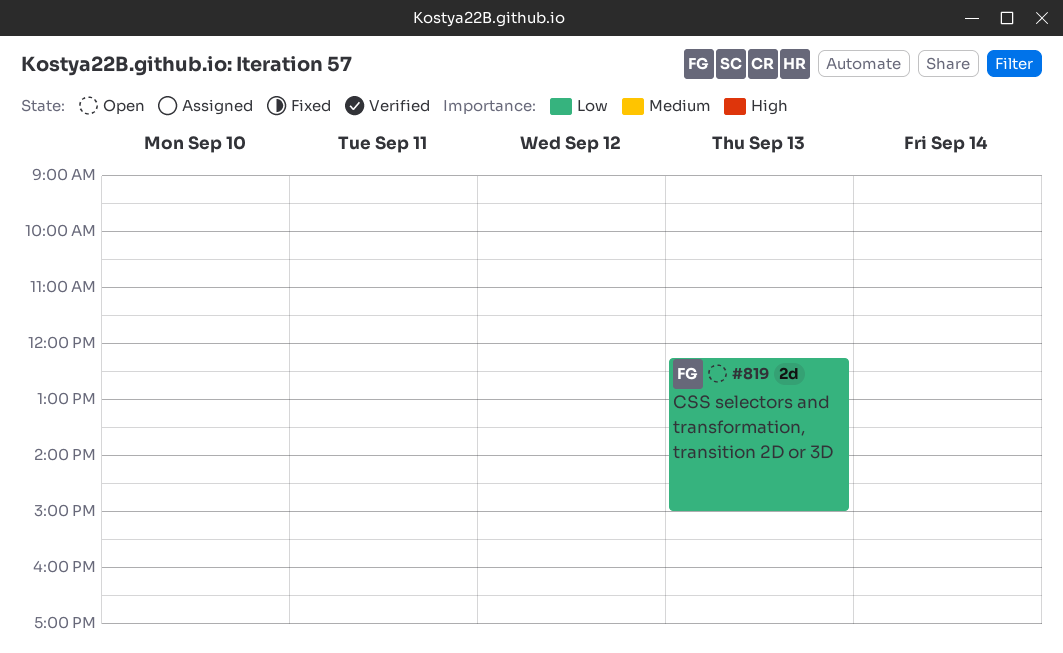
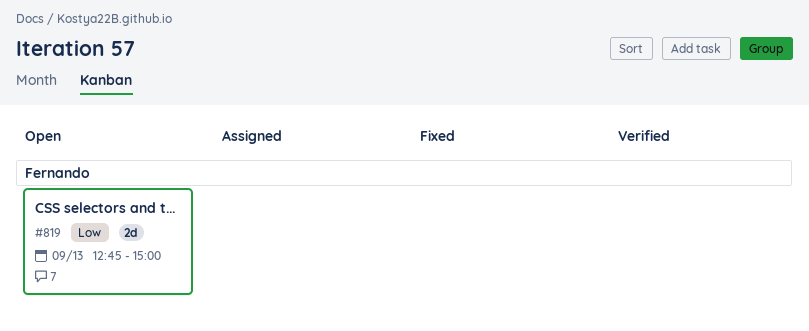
#819, begins: 12:15 -> 12:45

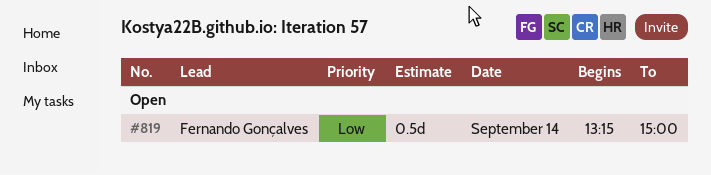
#819, estimate: 2d -> 0.5d
#819, day: Sep 13 -> Sep 14
#819, begins: 12:45 -> 13:15

